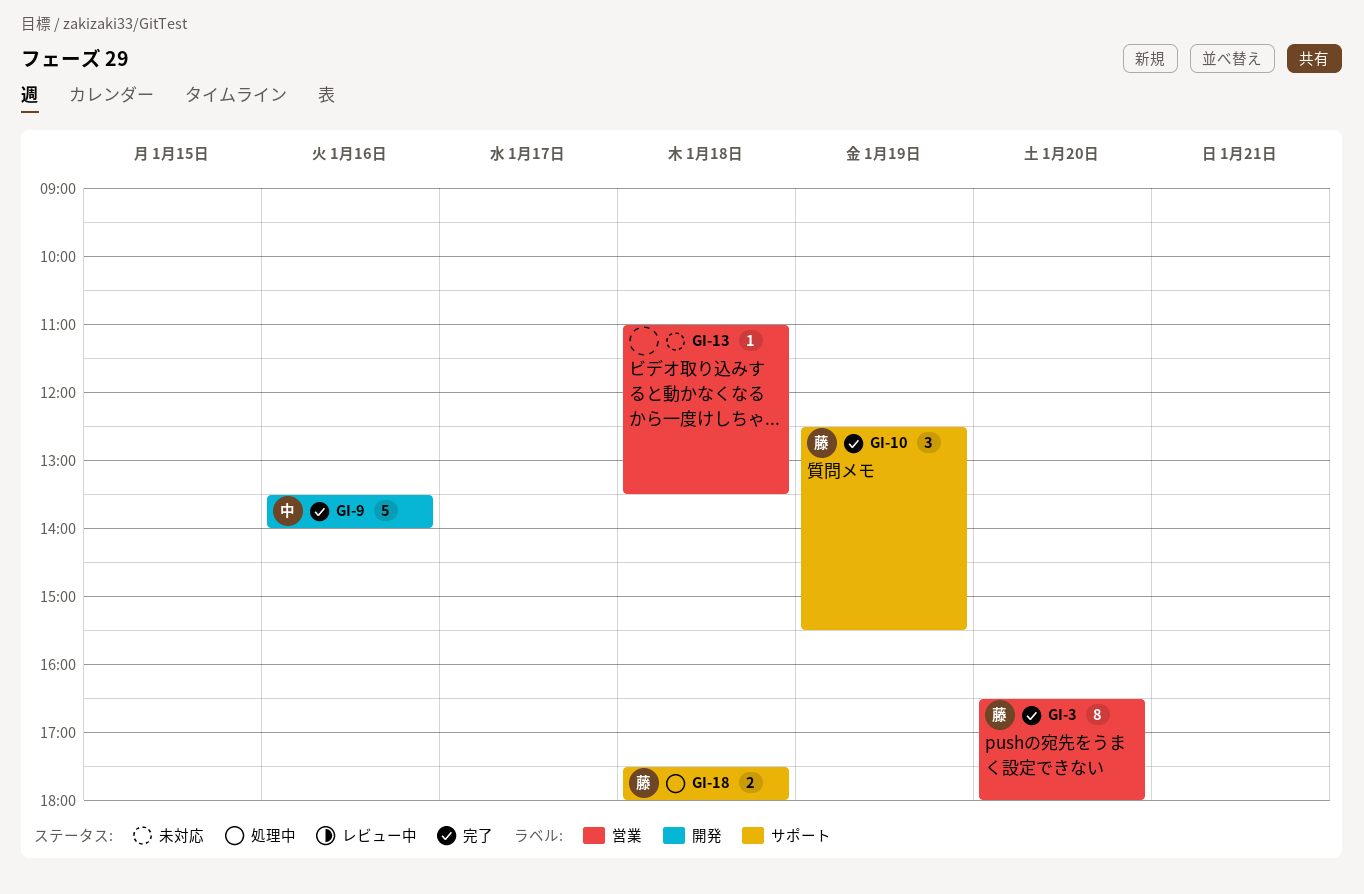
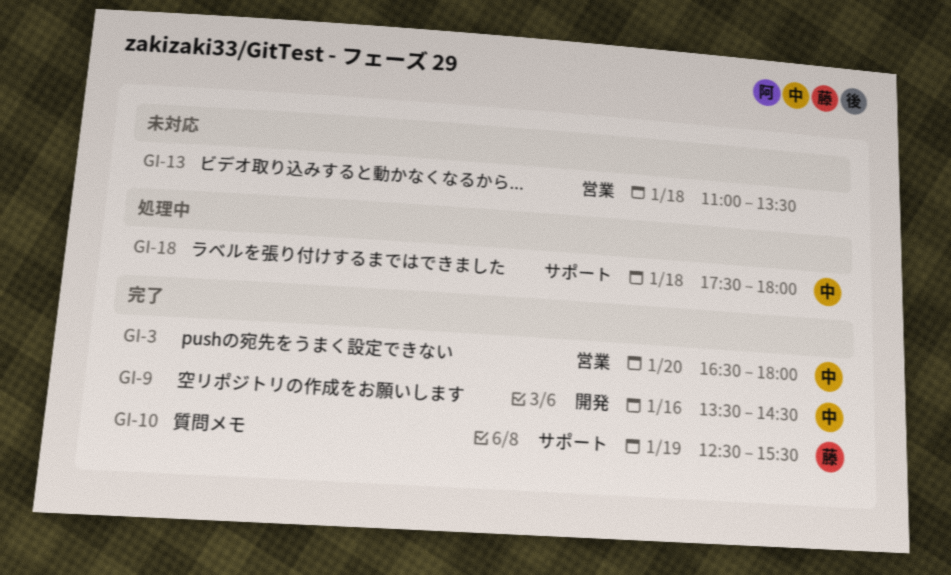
GI-3, owner: 藤 -> 中
GI-9, ends: 14:00 -> 14:30
GI-18, owner: 藤 -> 中

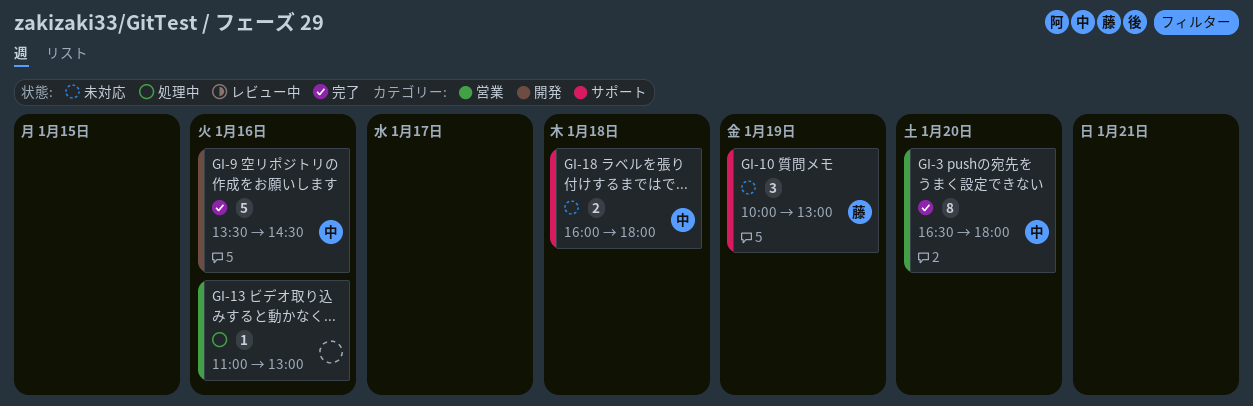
GI-10, status: 完了 -> 未対応
GI-10, begins: 12:30 -> 10:00
GI-10, ends: 15:30 -> 13:00
GI-13, status: 未対応 -> 処理中
GI-13, day: Jan 18 -> Jan 16
GI-13, ends: 13:30 -> 13:00
GI-18, status: 処理中 -> 未対応
GI-18, begins: 17:30 -> 16:00

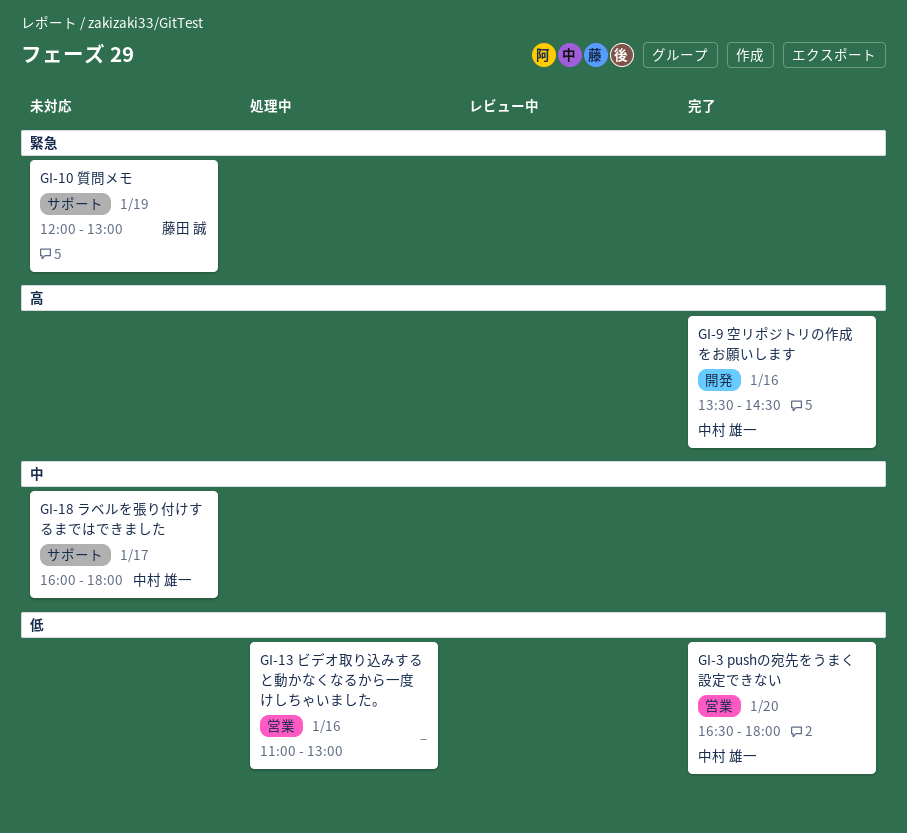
GI-10, begins: 10:00 -> 12:00
GI-18, day: Jan 18 -> Jan 17

